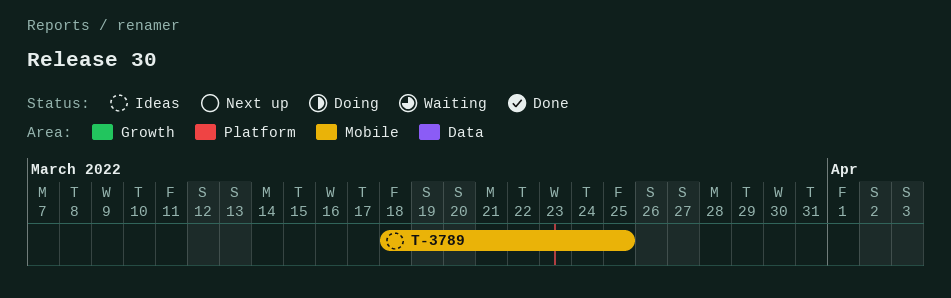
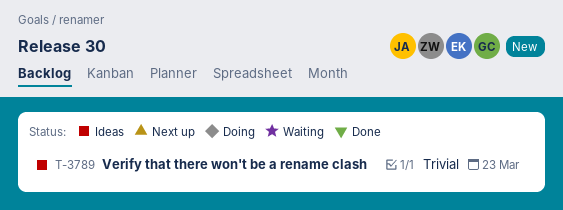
T-3789, due: Mar 25 -> Mar 23

